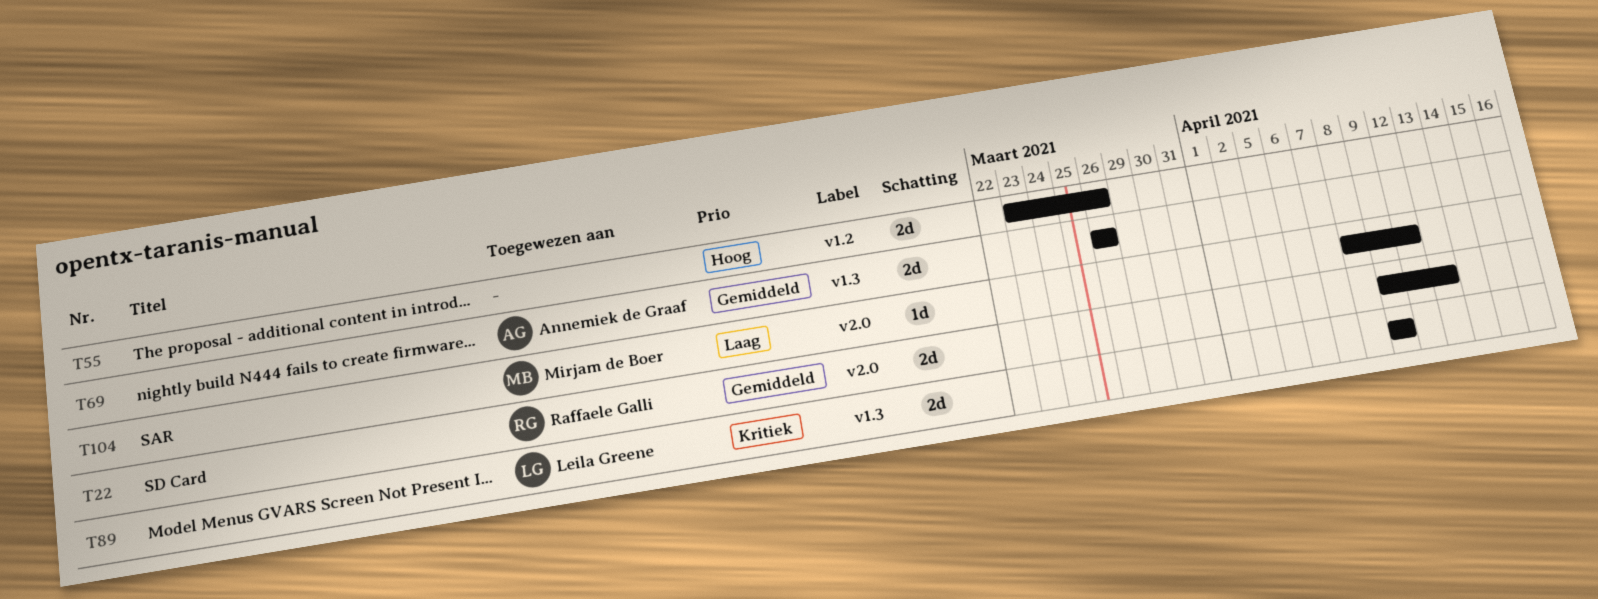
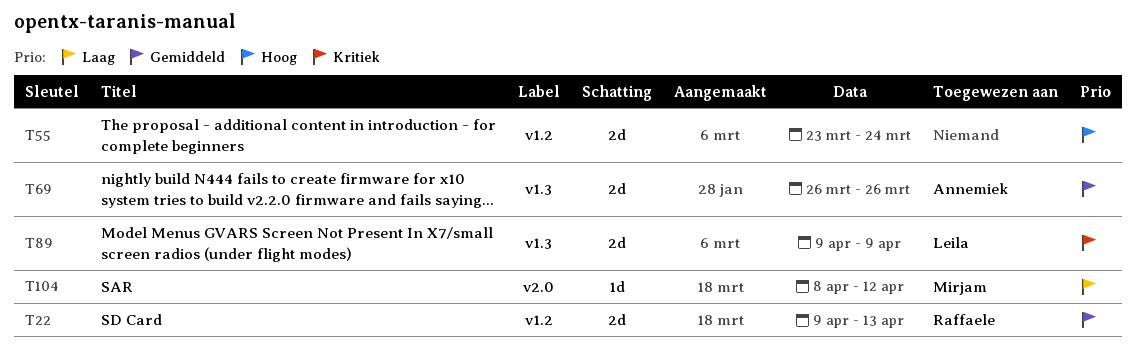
T22, label: v2.0 -> v1.2
T55, due: Mar 26 -> Mar 24

